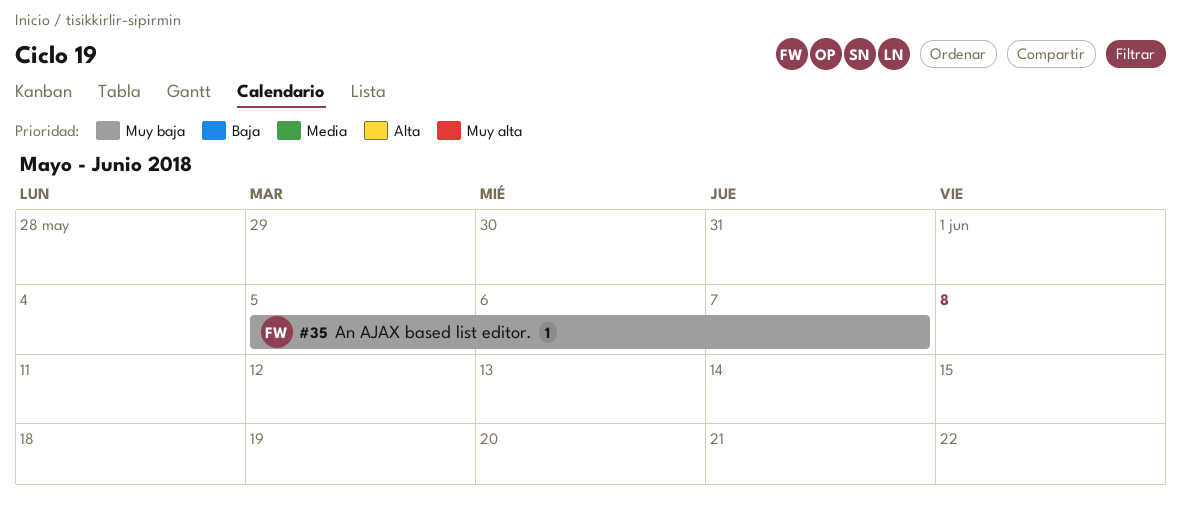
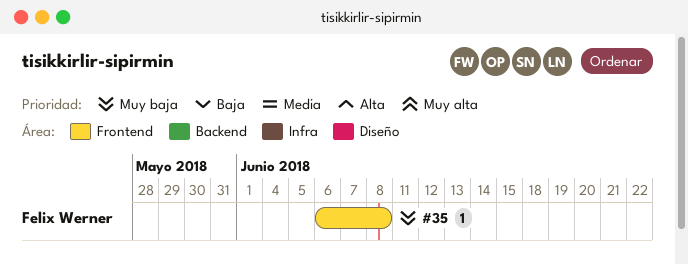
#35, start: Jun 5 -> Jun 6
#35, due: Jun 7 -> Jun 8

